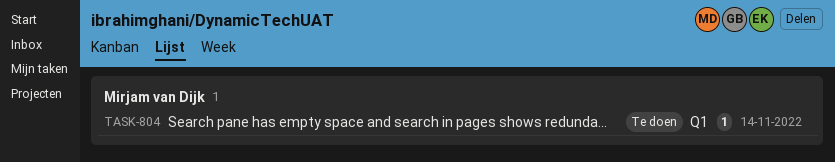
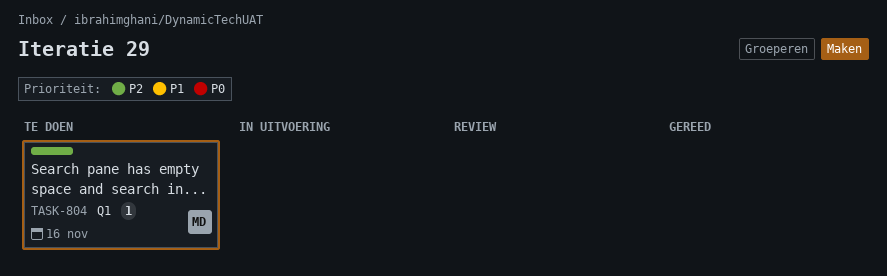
TASK-804, due: Nov 14 -> Nov 16

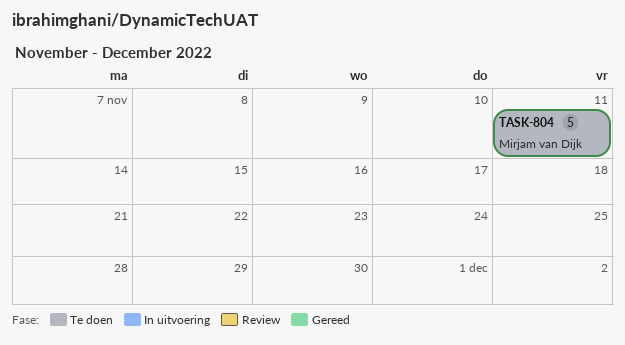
TASK-804, estimate: 1 -> 5
TASK-804, due: Nov 16 -> Nov 11

